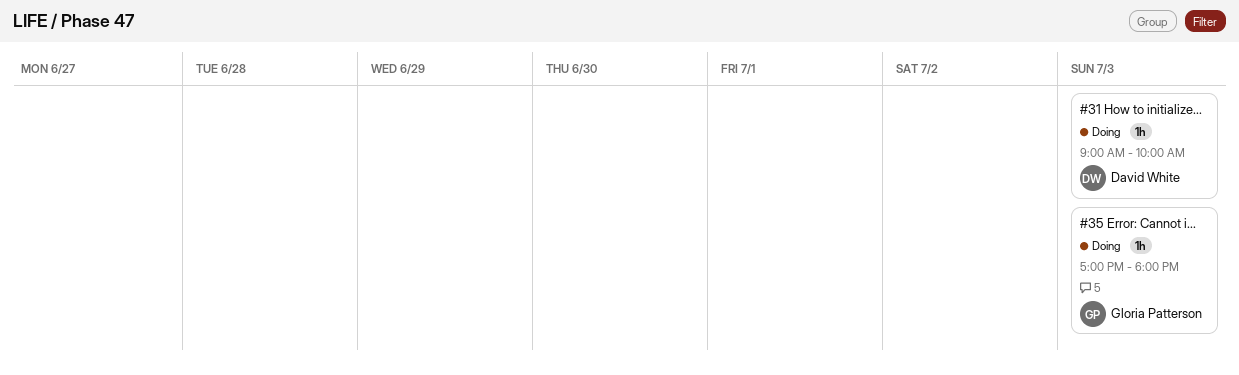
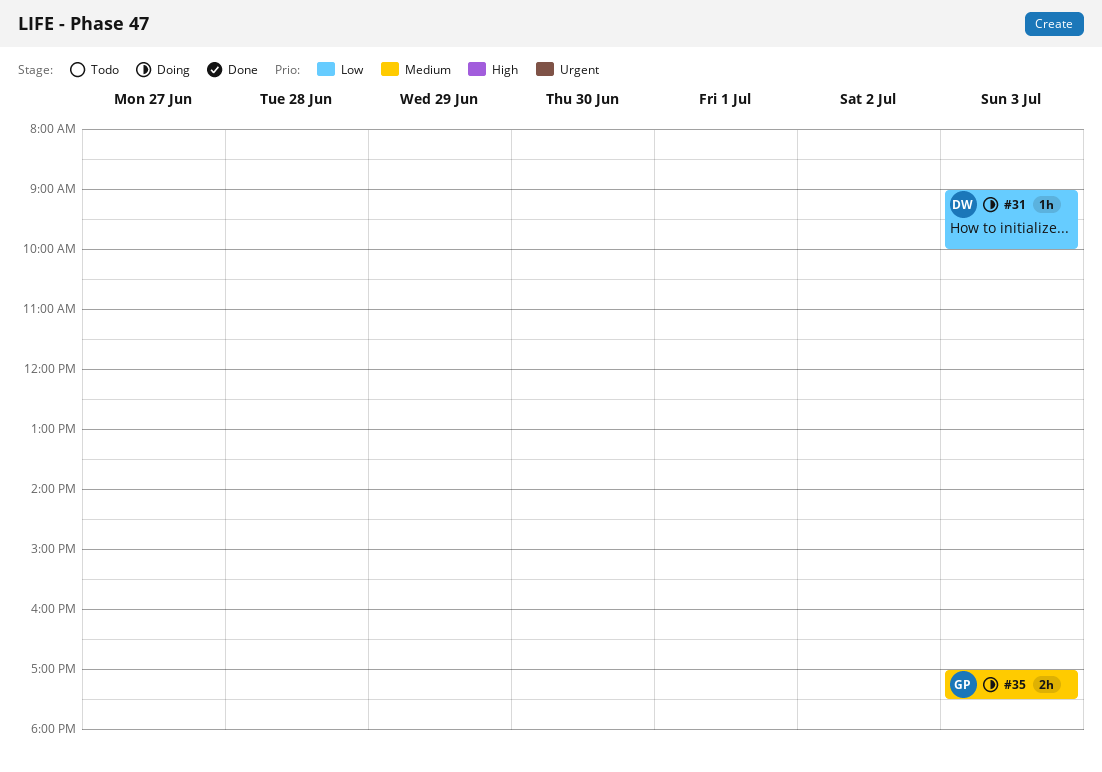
#35, estimate: 1h -> 2h
#35, ends: 18:00 -> 17:30

